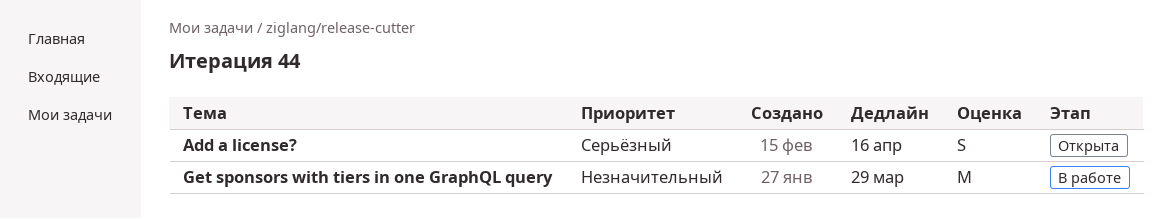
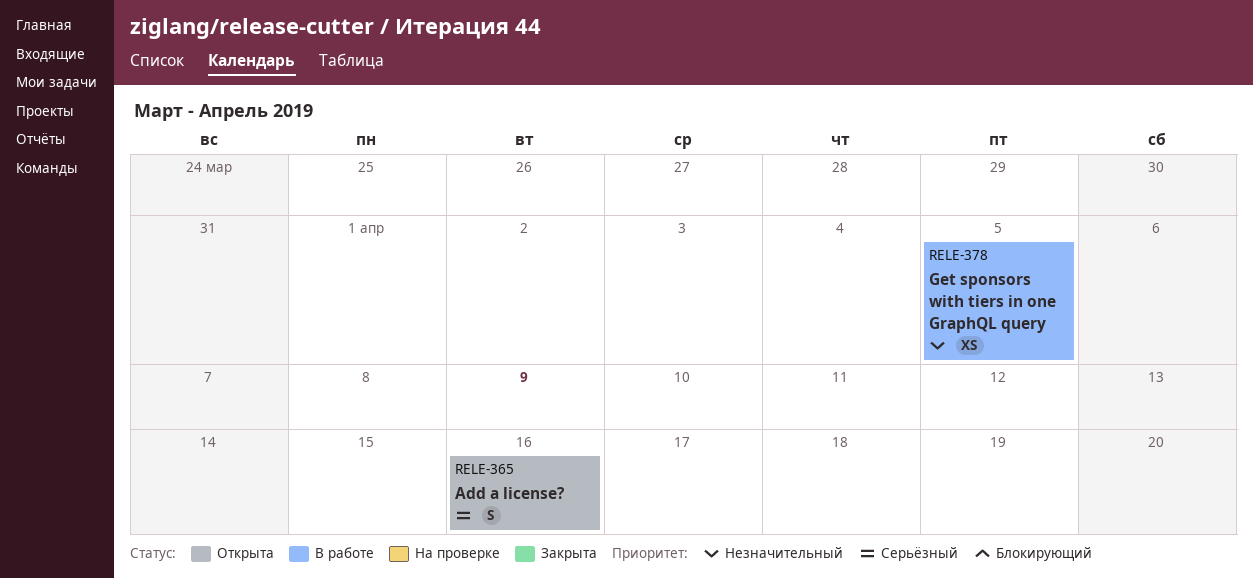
Get sponsors with tiers in one GraphQL query, estimate: M -> XS
Get sponsors with tiers in one GraphQL query, due: Mar 29 -> Apr 5

